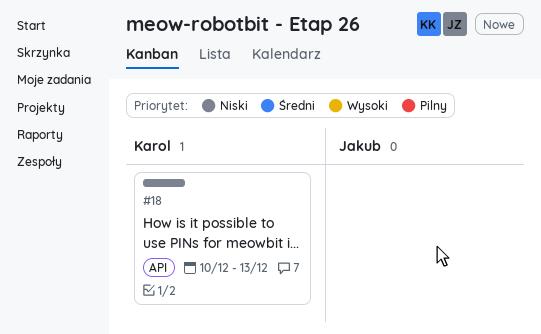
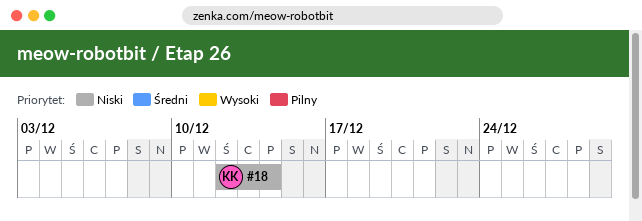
#18, start: Dec 10 -> Dec 12
#18, due: Dec 13 -> Dec 14

